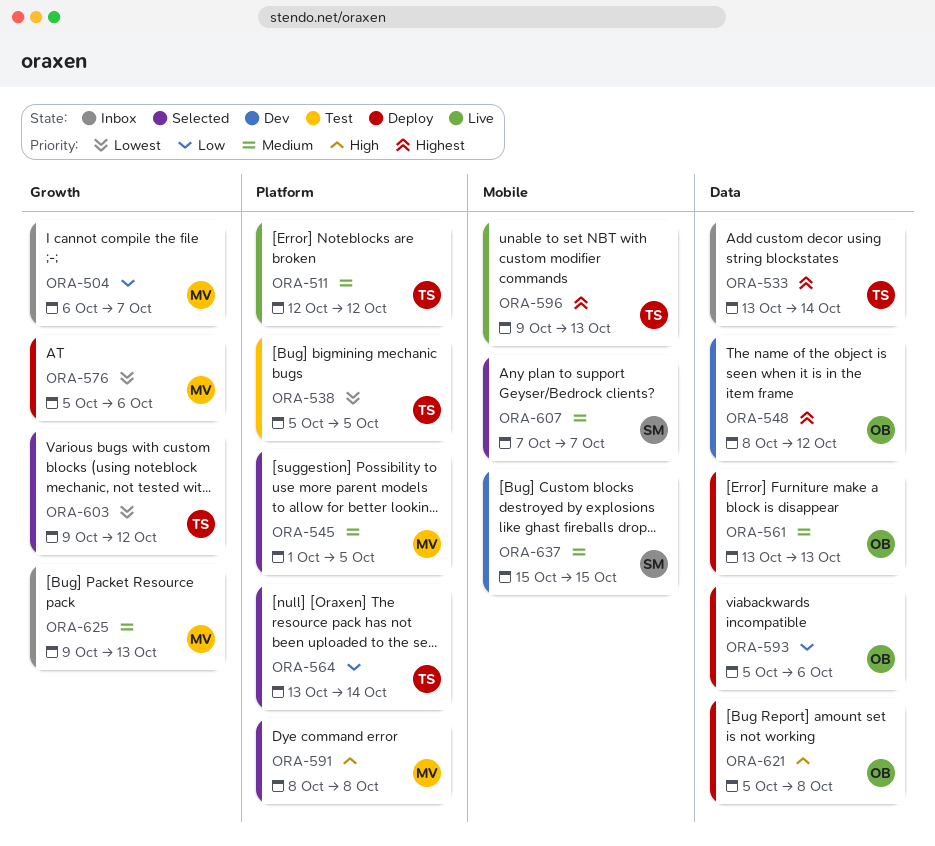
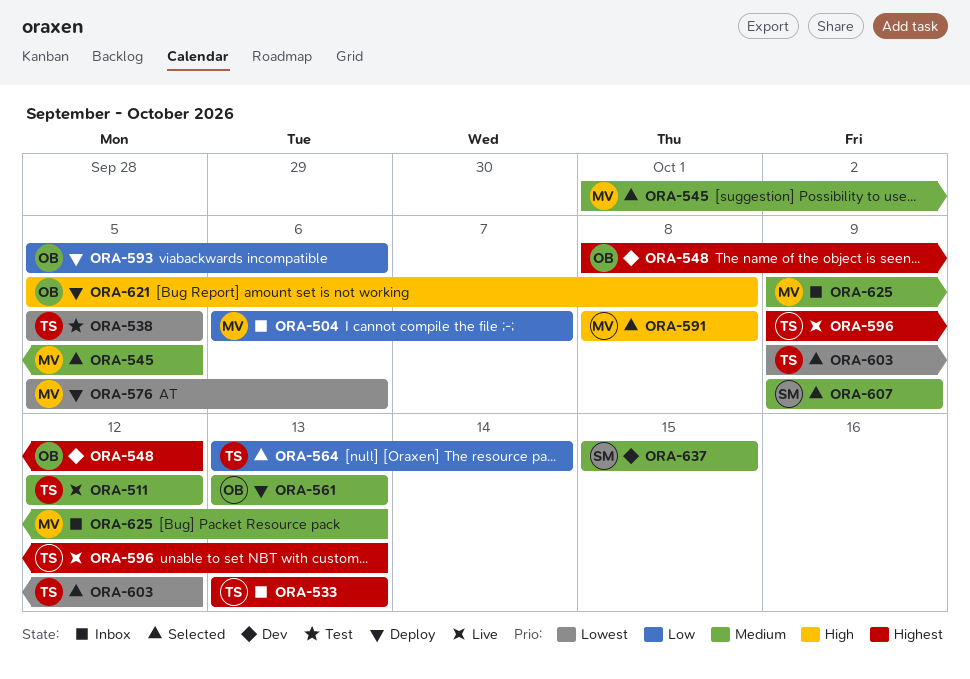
ORA-533, due: Oct 14 -> Oct 13
ORA-607, start: Oct 7 -> Oct 9
ORA-607, due: Oct 7 -> Oct 9

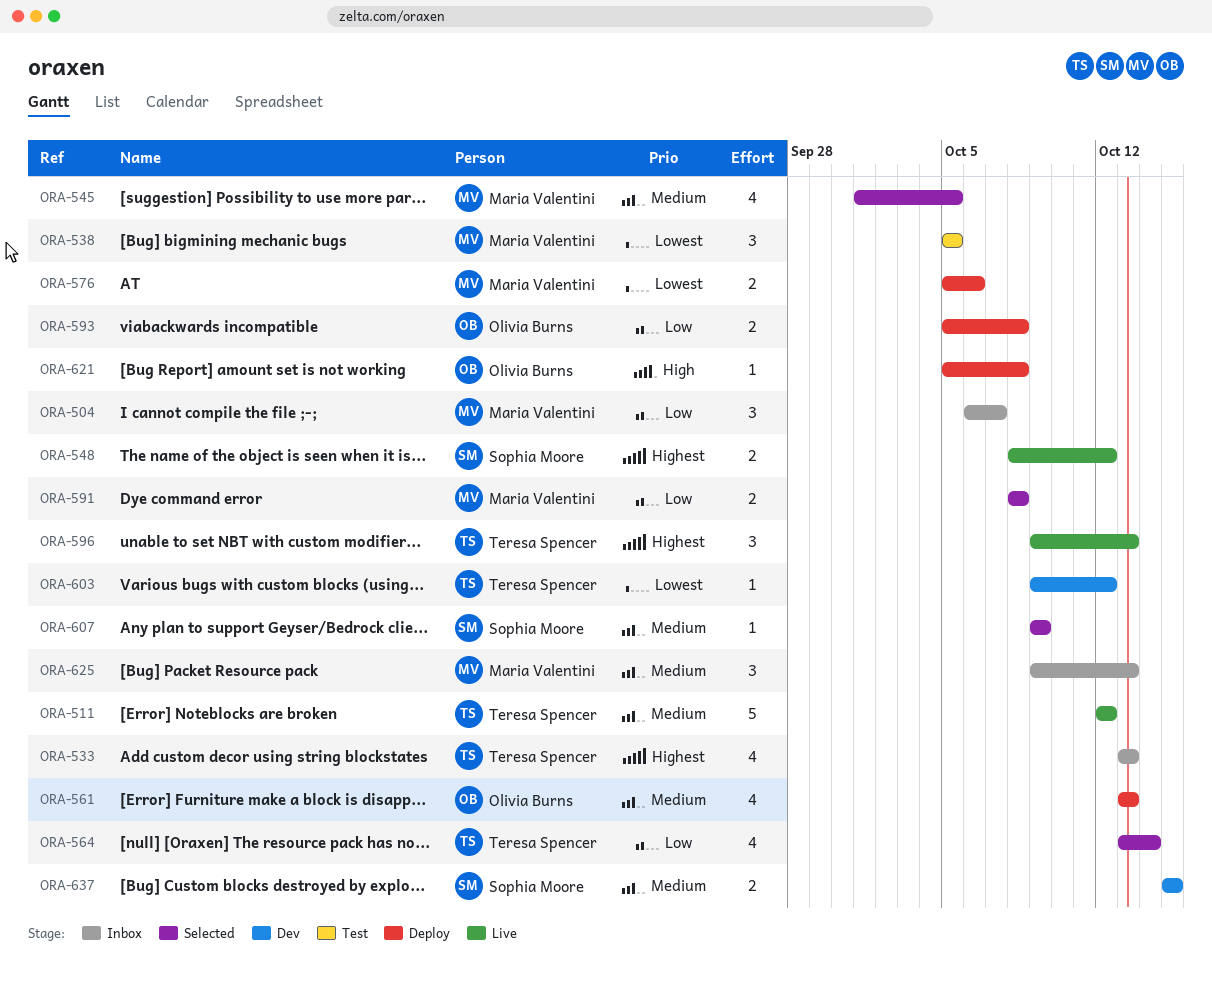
ORA-538, owner: Teresa Spencer -> Maria Valentini
ORA-548, status: Dev -> Live
ORA-548, owner: Olivia Burns -> Sophia Moore
ORA-591, priority: High -> Low
ORA-593, due: Oct 6 -> Oct 8
ORA-603, status: Selected -> Dev

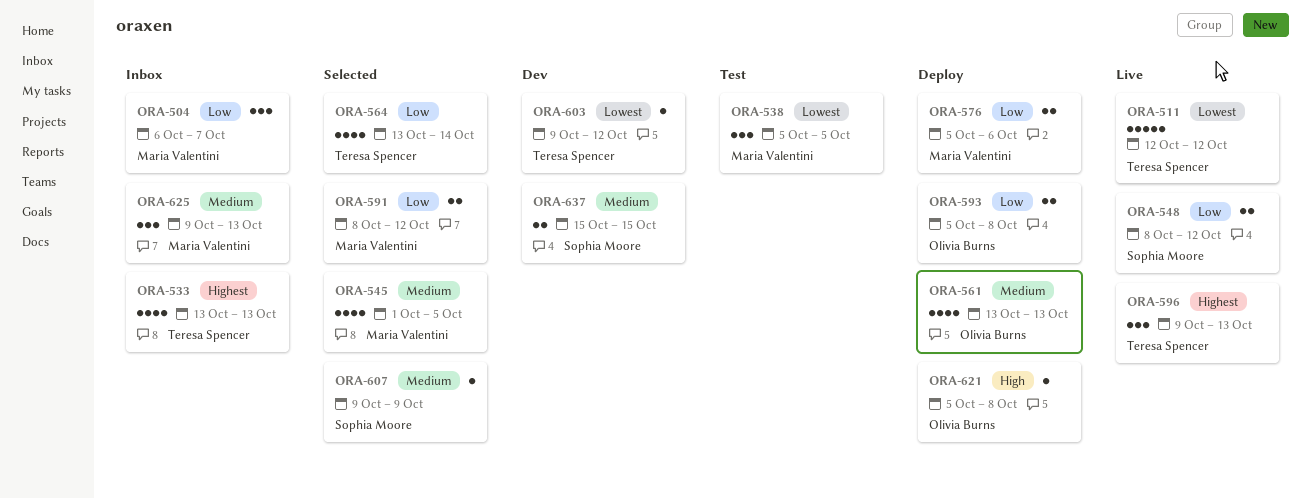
ORA-511, priority: Medium -> Lowest
ORA-548, priority: Highest -> Low
ORA-576, priority: Lowest -> Low
ORA-591, due: Oct 8 -> Oct 12

